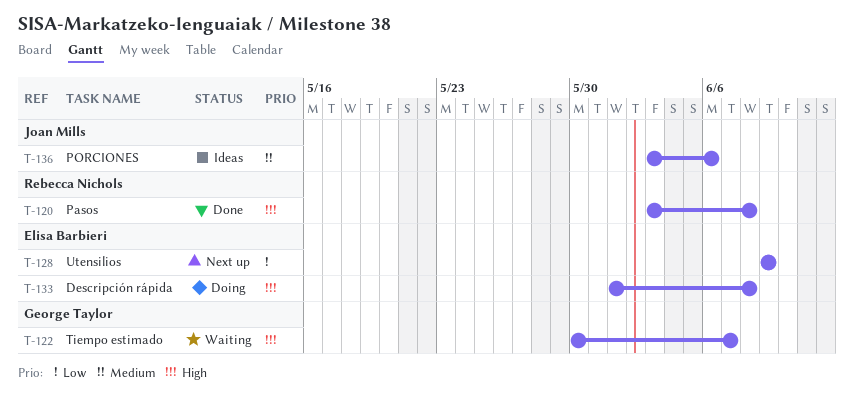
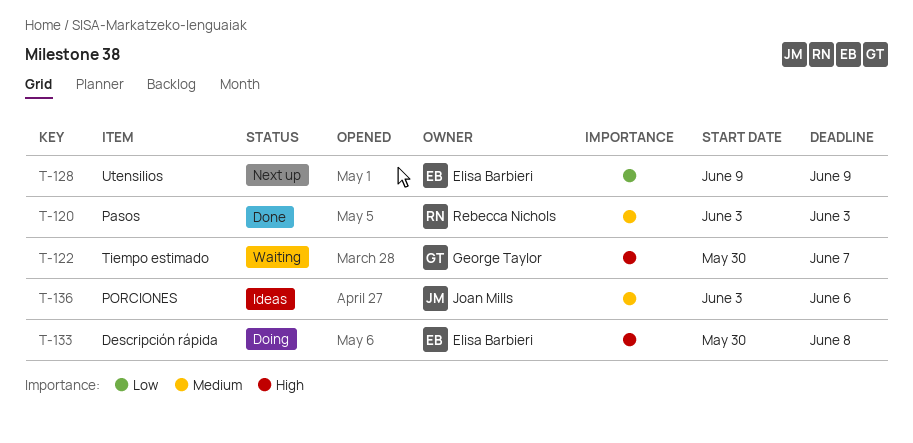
T-120, priority: High -> Medium
T-120, due: Jun 8 -> Jun 3
T-133, start: Jun 1 -> May 30

